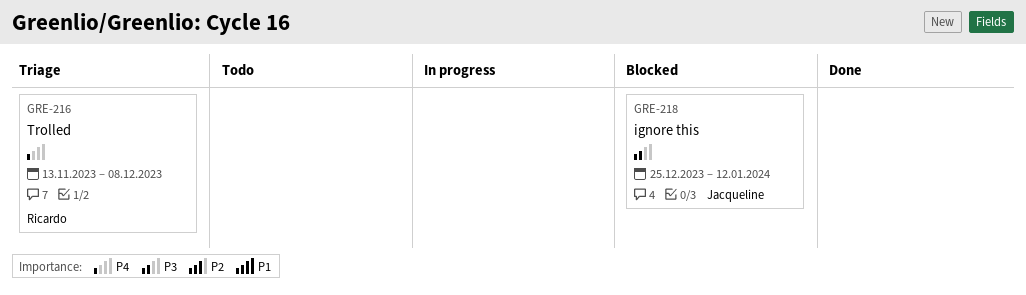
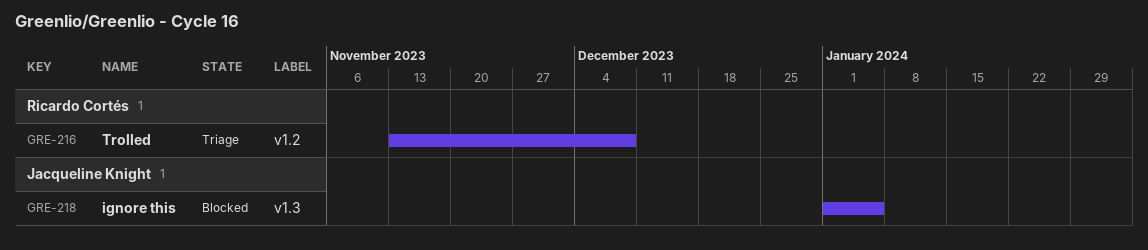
GRE-218, start: Dec 25 -> Jan 1
GRE-218, due: Jan 12 -> Jan 5

